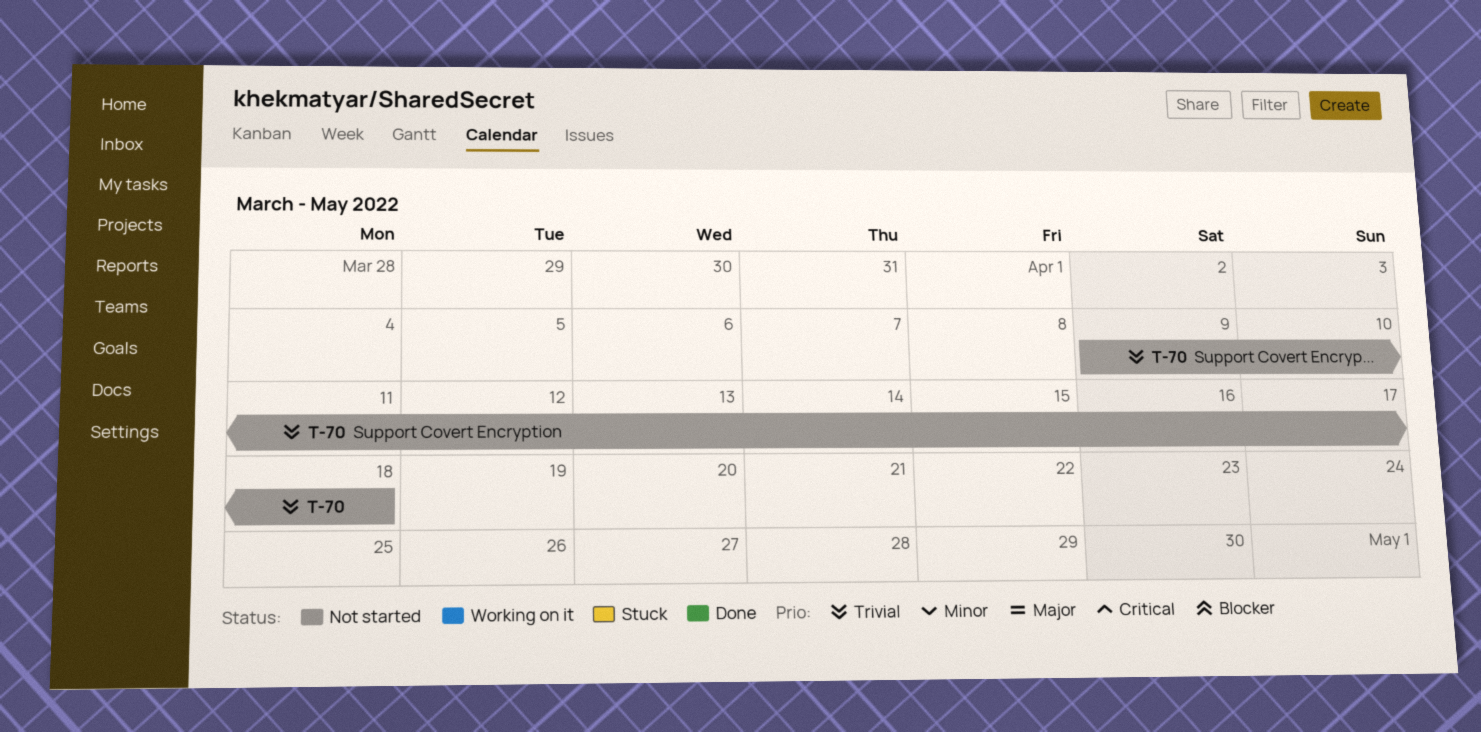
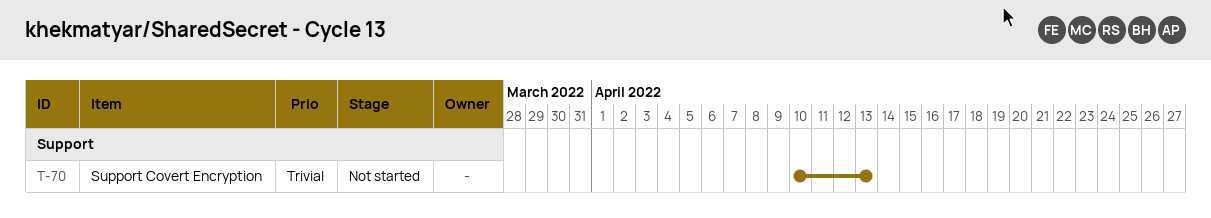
T-70, start: Apr 9 -> Apr 10
T-70, due: Apr 18 -> Apr 13

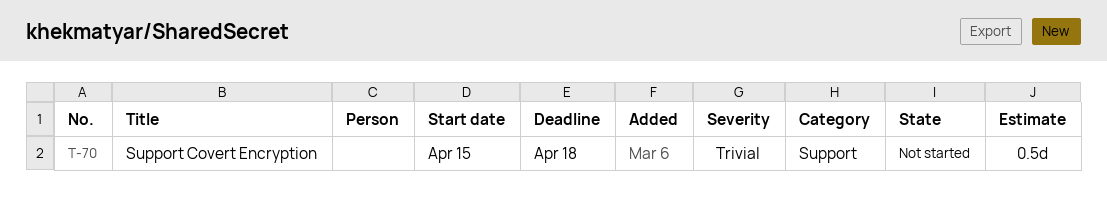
T-70, start: Apr 10 -> Apr 15
T-70, due: Apr 13 -> Apr 18

